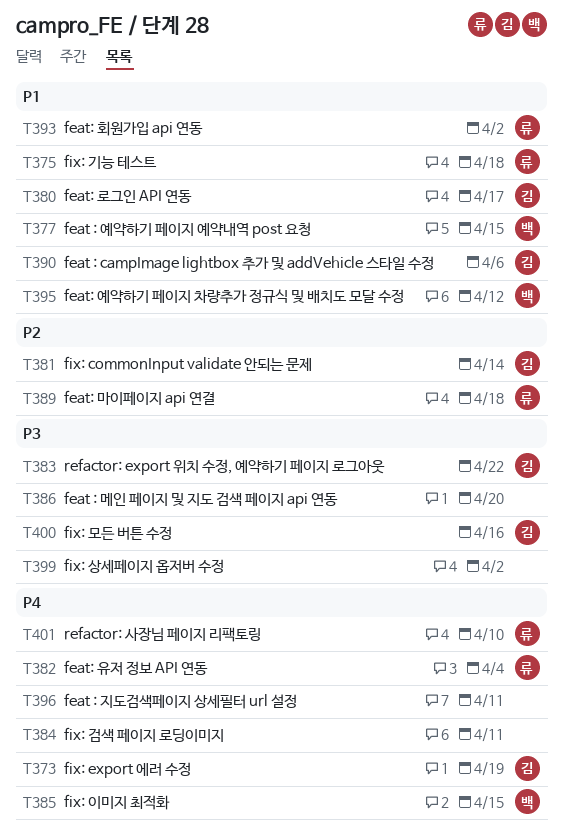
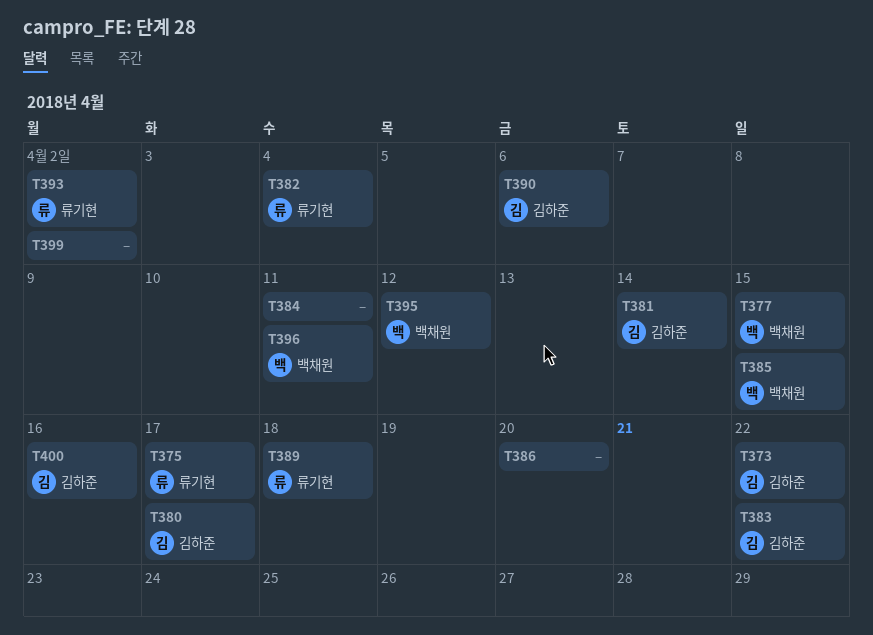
T373, due: Apr 19 -> Apr 22
T375, due: Apr 18 -> Apr 17
T396, owner: none -> 백채원
T401: present -> none

